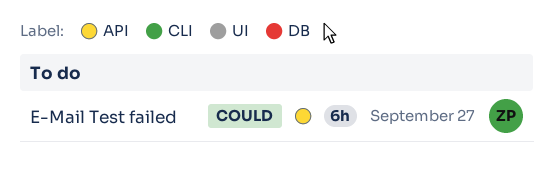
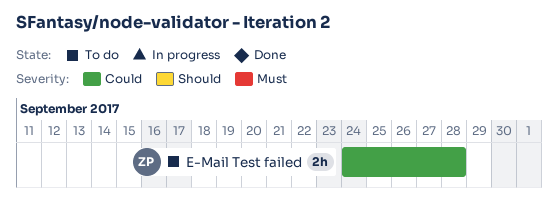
E-Mail Test failed, estimate: 6h -> 2h
E-Mail Test failed, due: Sep 27 -> Sep 28

